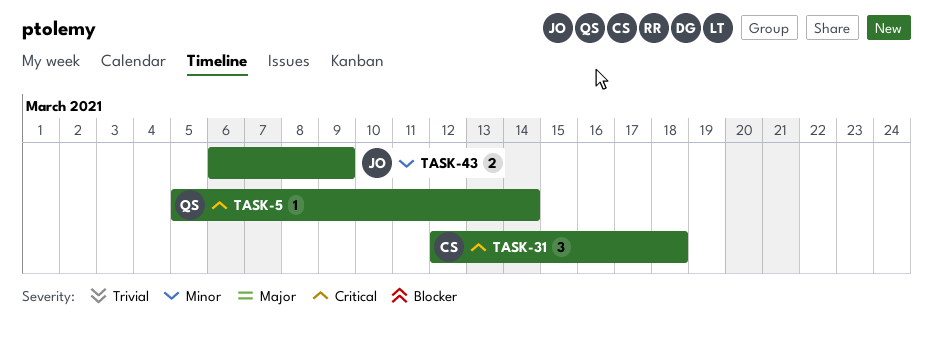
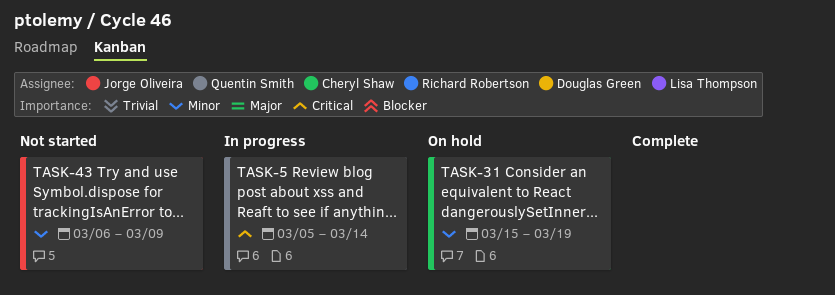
TASK-31, priority: Critical -> Minor
TASK-31, start: Mar 12 -> Mar 15
TASK-31, due: Mar 18 -> Mar 19

